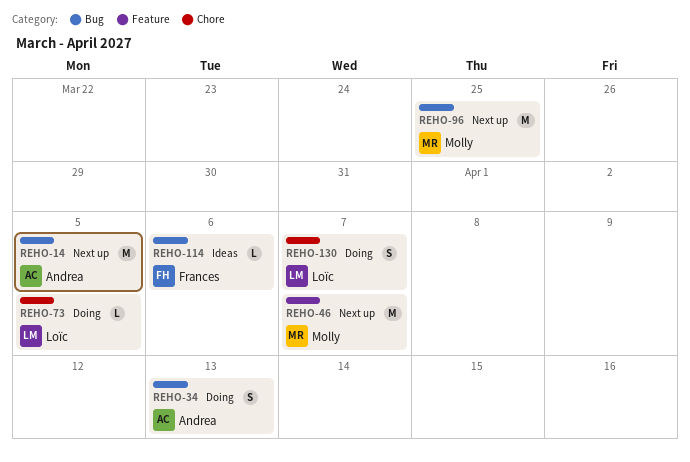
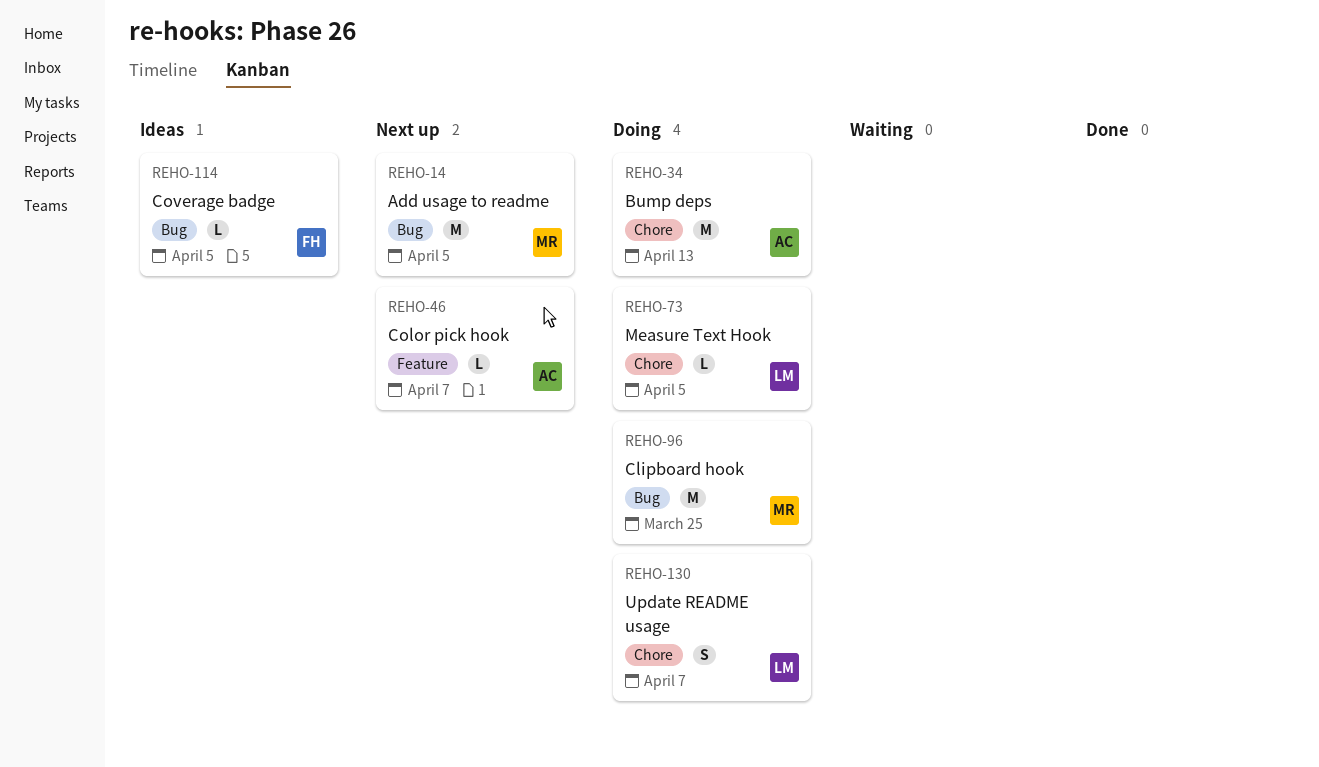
REHO-14, owner: Andrea -> Molly
REHO-34, label: Bug -> Chore
REHO-34, estimate: S -> M
REHO-46, owner: Molly -> Andrea
REHO-46, estimate: M -> L
REHO-96, status: Next up -> Doing
REHO-114, due: Apr 6 -> Apr 5

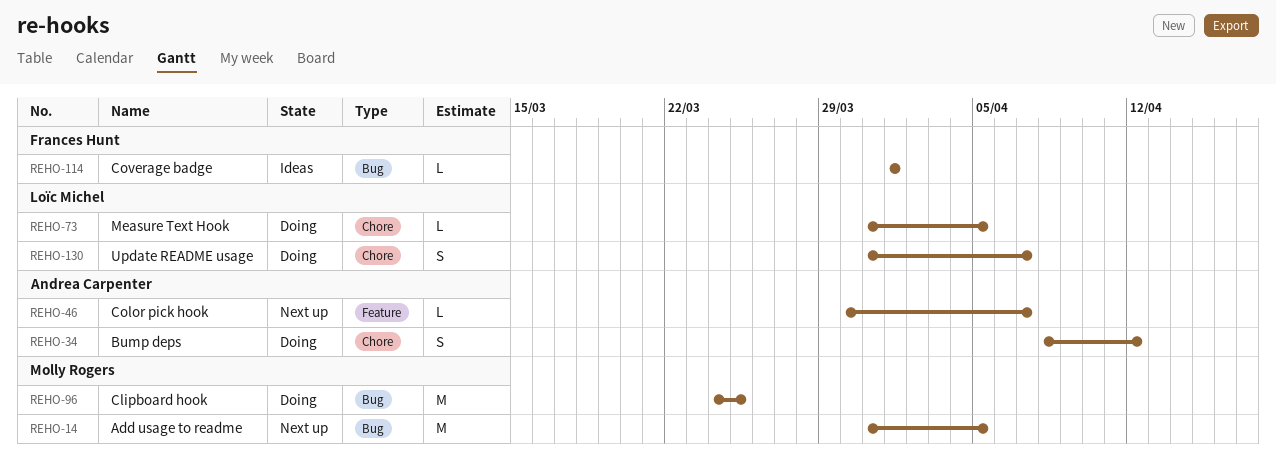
REHO-34, estimate: M -> S
REHO-34, due: Apr 13 -> Apr 12
REHO-114, due: Apr 5 -> Apr 1

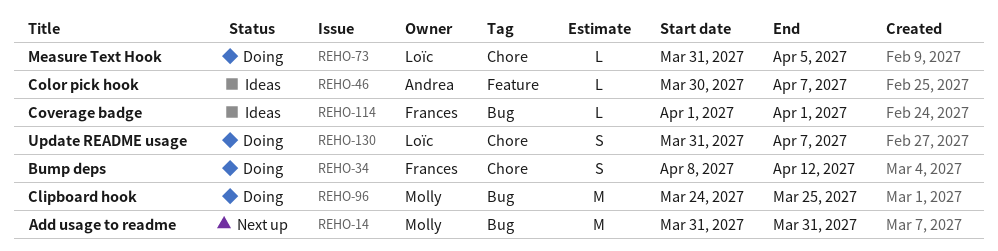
REHO-14, due: Apr 5 -> Mar 31
REHO-34, owner: Andrea Carpenter -> Frances Hunt
REHO-46, status: Next up -> Ideas

